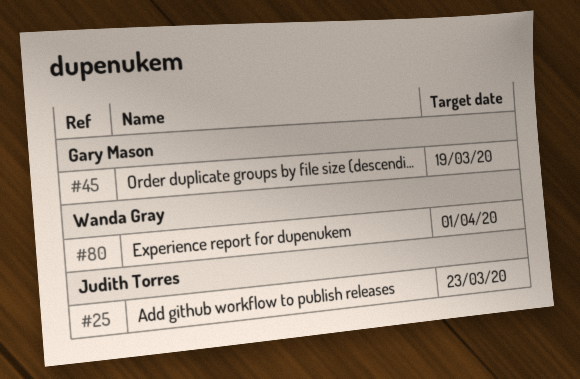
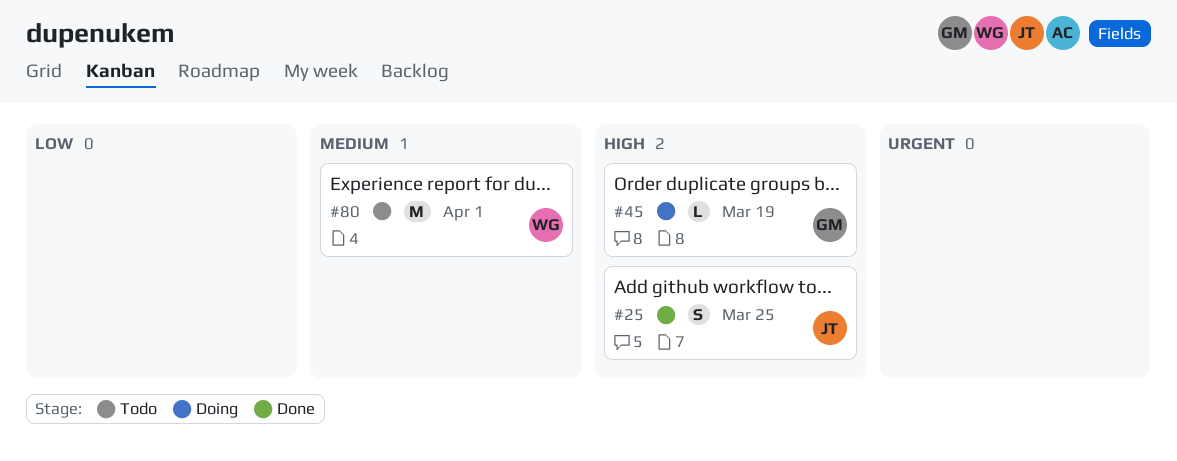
#25, due: Mar 23 -> Mar 25

